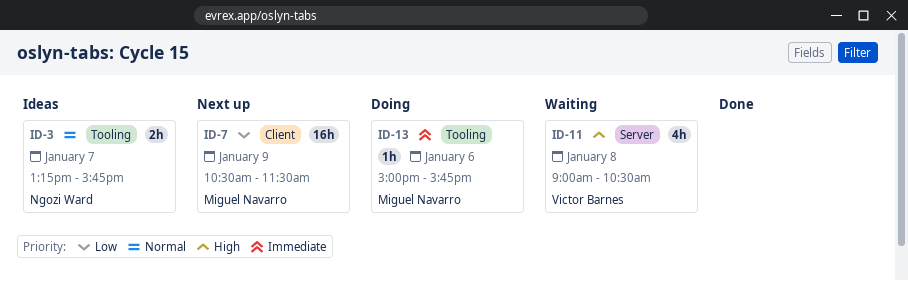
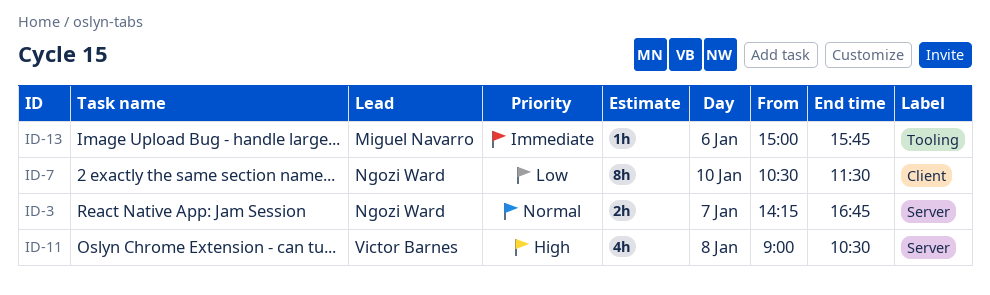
ID-3, label: Tooling -> Server
ID-3, begins: 13:15 -> 14:15
ID-3, ends: 15:45 -> 16:45
ID-7, owner: Miguel Navarro -> Ngozi Ward
ID-7, estimate: 16h -> 8h
ID-7, day: Jan 9 -> Jan 10

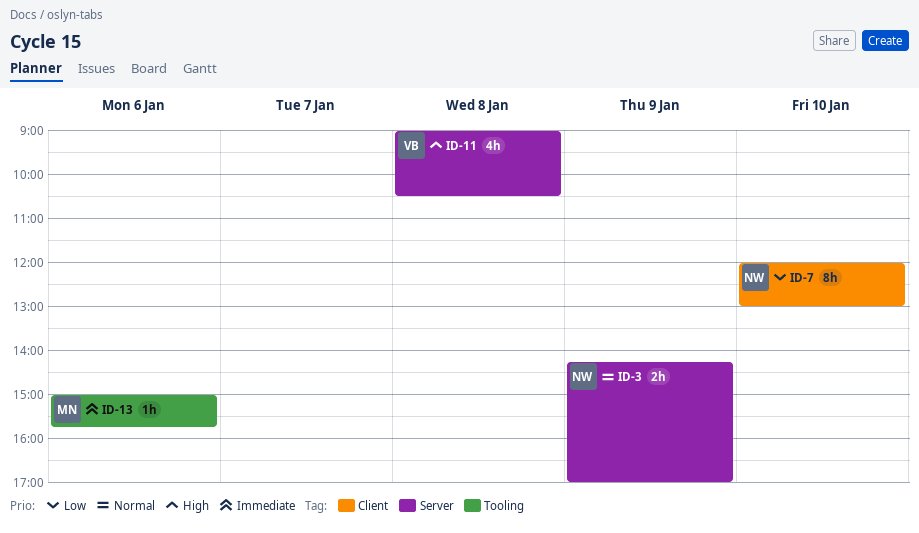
ID-3, day: Jan 7 -> Jan 9
ID-3, ends: 16:45 -> 17:00
ID-7, begins: 10:30 -> 12:00
ID-7, ends: 11:30 -> 13:00

